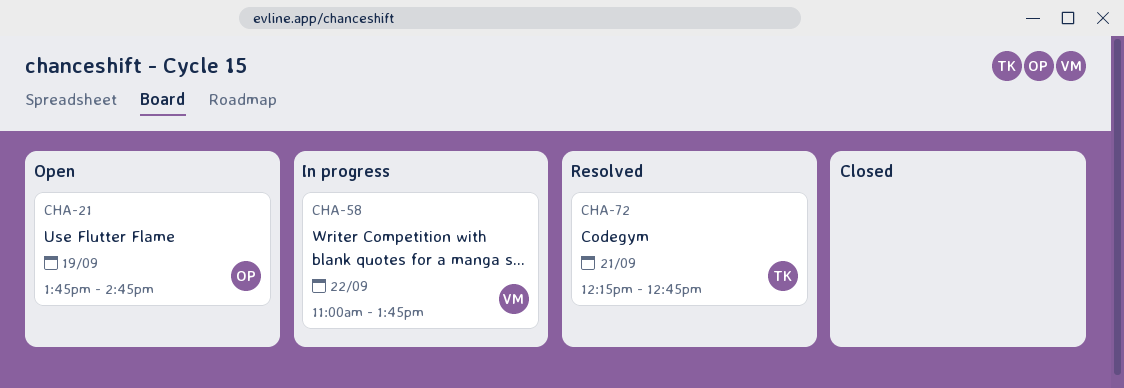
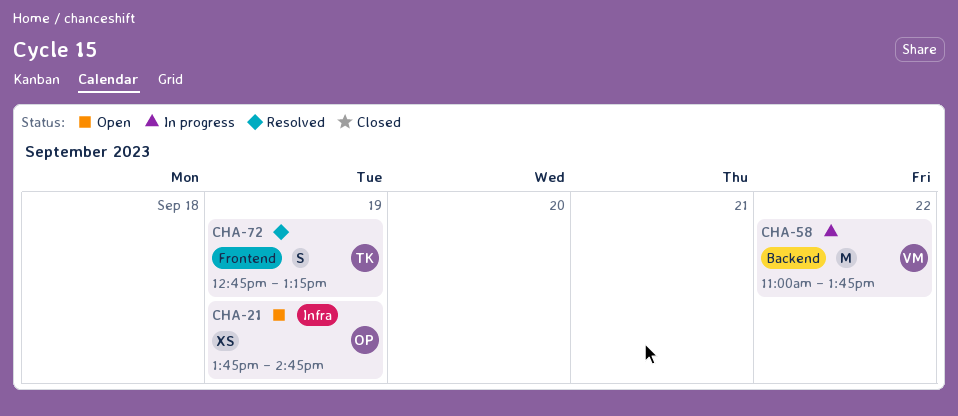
CHA-72, day: Sep 21 -> Sep 19
CHA-72, begins: 12:15 -> 12:45
CHA-72, ends: 12:45 -> 13:15

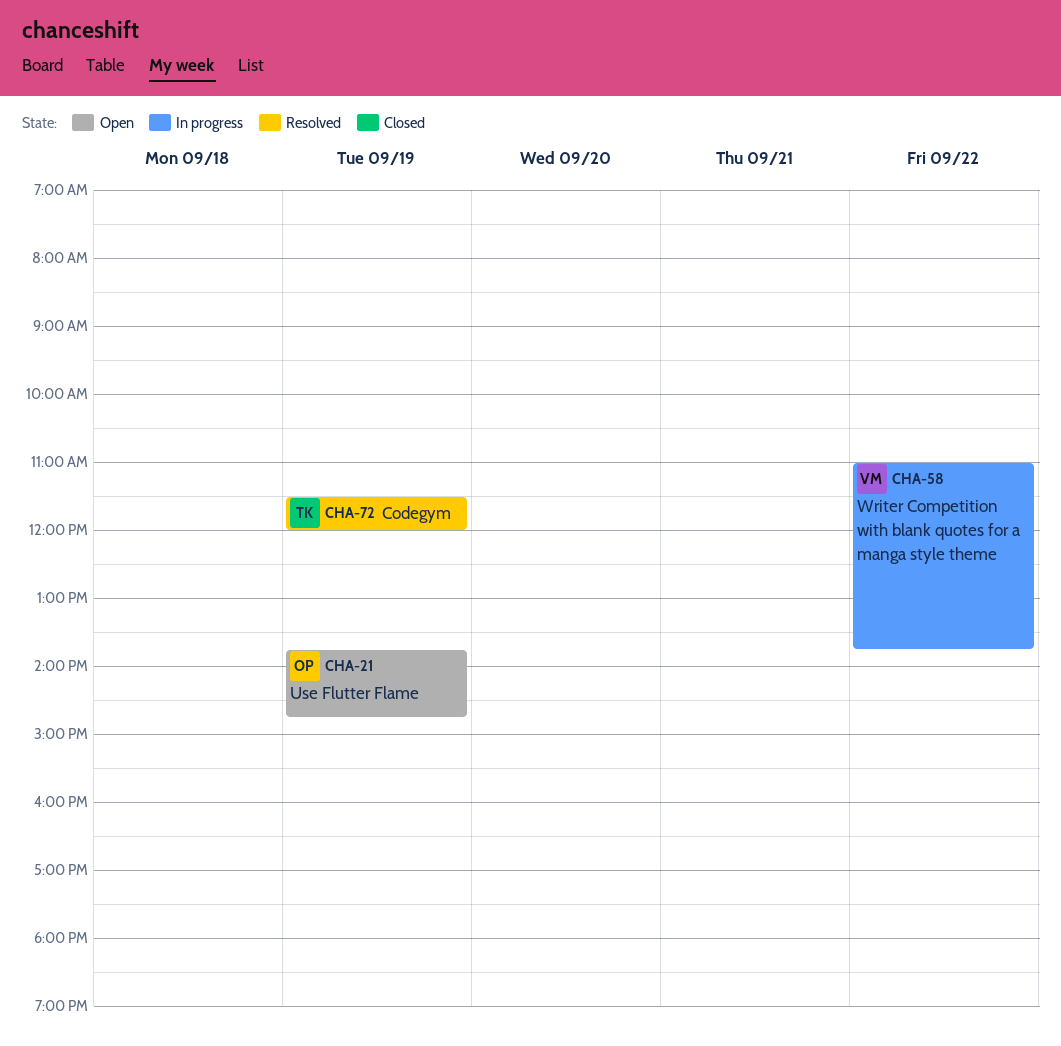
CHA-72, begins: 12:45 -> 11:30
CHA-72, ends: 13:15 -> 12:00

